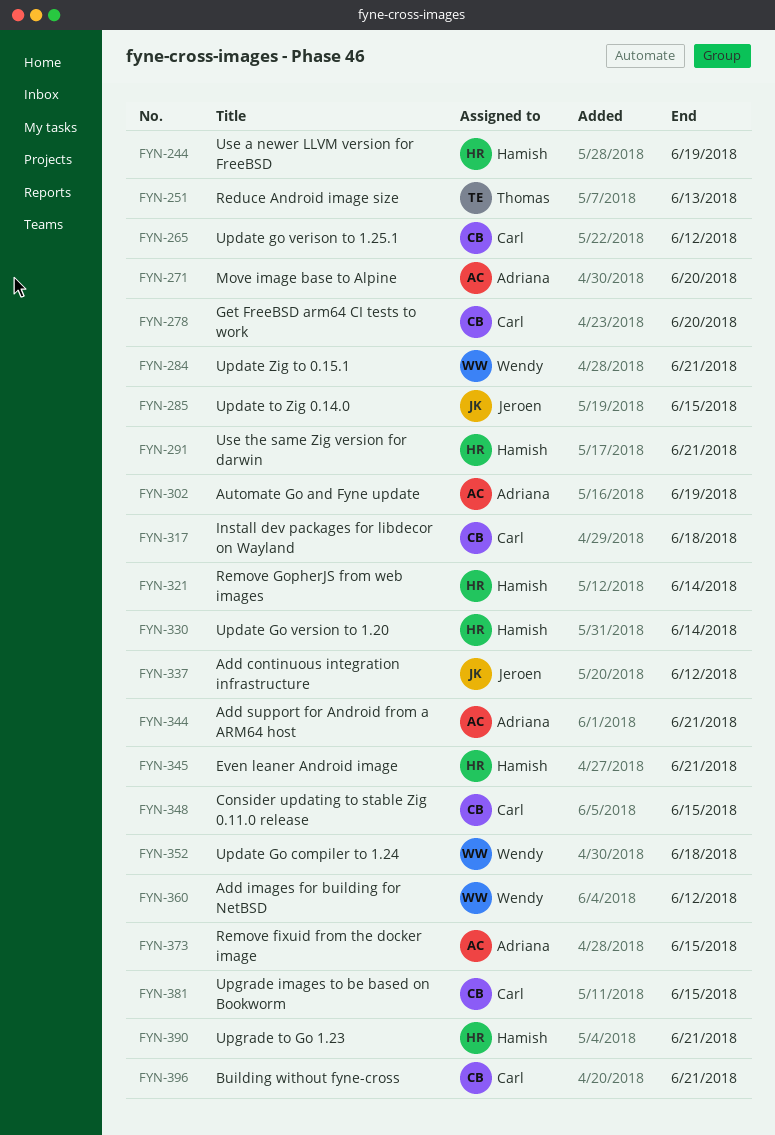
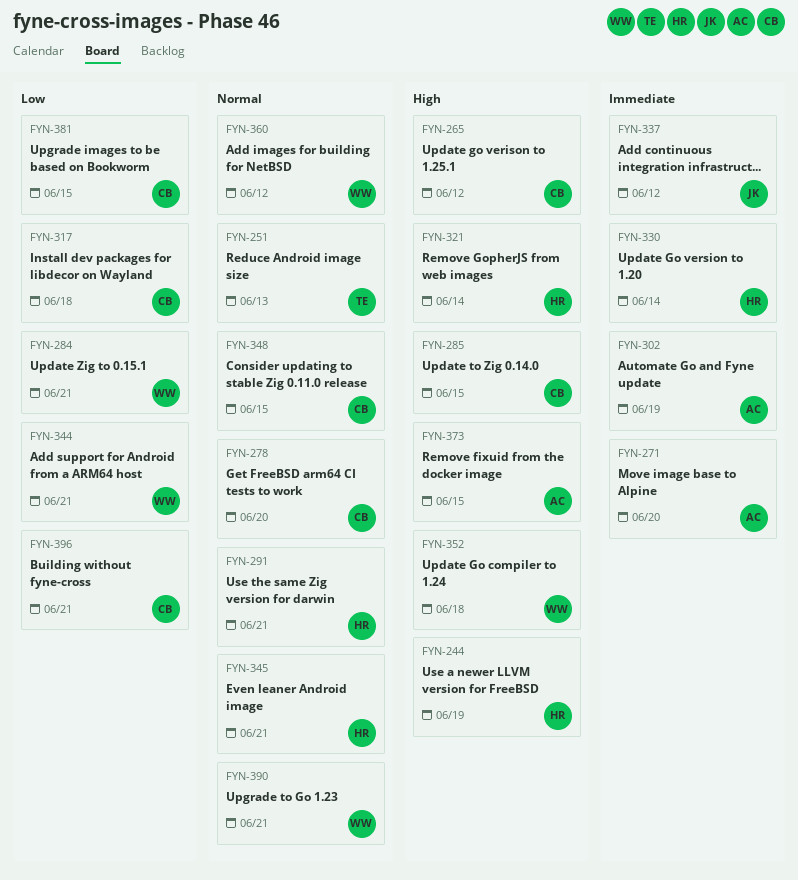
FYN-285, owner: Jeroen -> Carl
FYN-344, owner: Adriana -> Wendy
FYN-390, owner: Hamish -> Wendy

